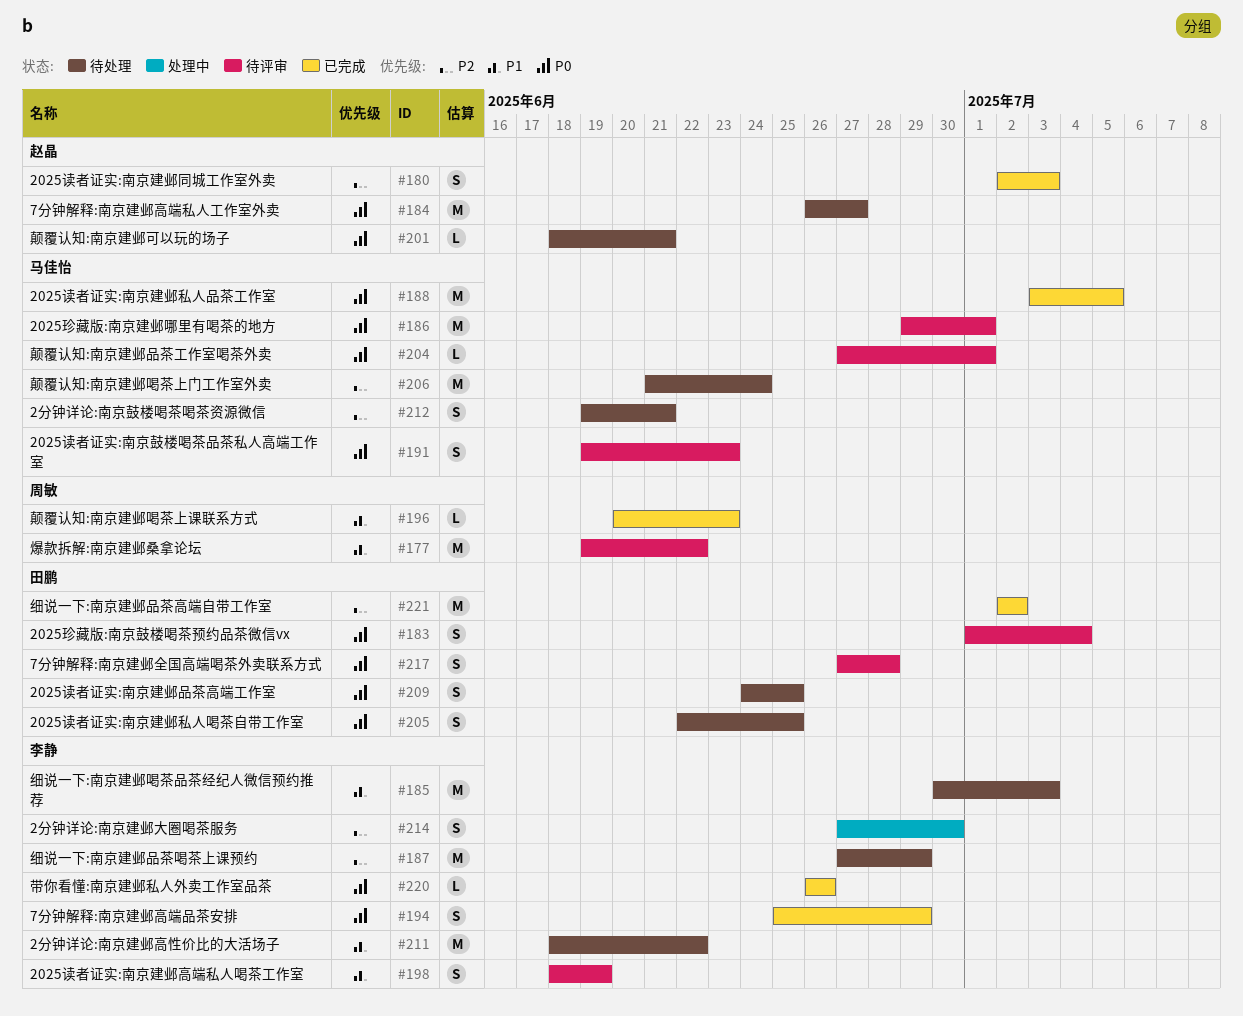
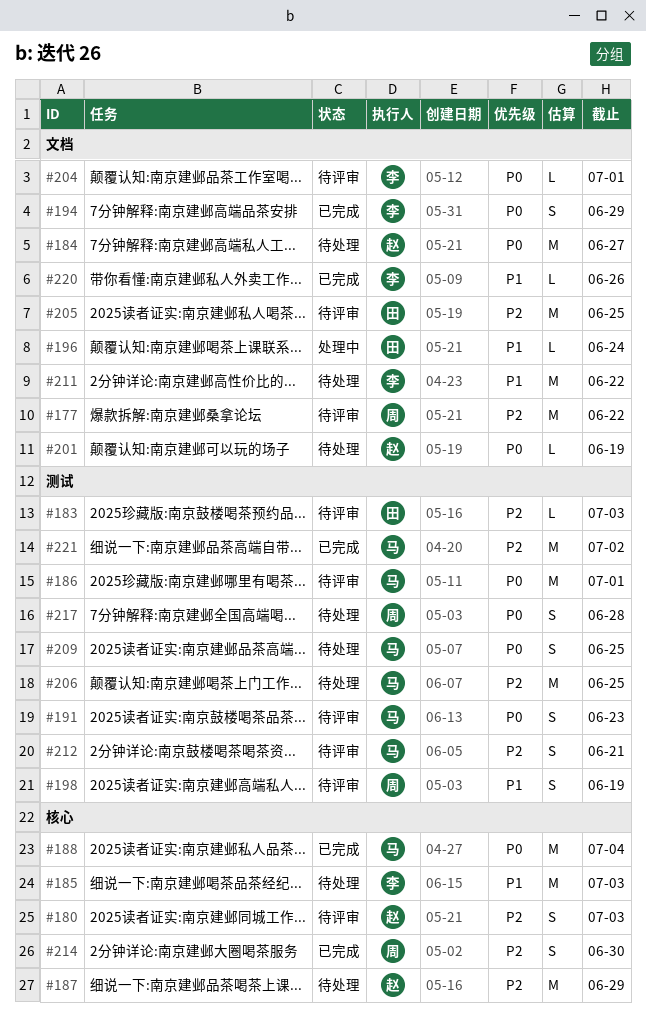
#177, priority: P1 -> P2
#180, status: 已完成 -> 待评审
#183, priority: P0 -> P2
#183, estimate: S -> L
#183, due: Jul 4 -> Jul 3
#187, owner: 李静 -> 赵晶
#188, due: Jul 5 -> Jul 4
#196, status: 已完成 -> 处理中
#196, owner: 周敏 -> 田鹏
#196, due: Jun 23 -> Jun 24
#198, owner: 李静 -> 周敏
#201, due: Jun 21 -> Jun 19
#204, owner: 马佳怡 -> 李静
#205, status: 待处理 -> 待评审
#205, priority: P0 -> P2
#205, estimate: S -> M
#206, due: Jun 24 -> Jun 25
#209, owner: 田鹏 -> 马佳怡
#212, status: 待处理 -> 待评审
#214, status: 处理中 -> 已完成
#214, owner: 李静 -> 周敏
#217, status: 待评审 -> 待处理
#217, owner: 田鹏 -> 周敏
#220, priority: P0 -> P1
#221, owner: 田鹏 -> 马佳怡

